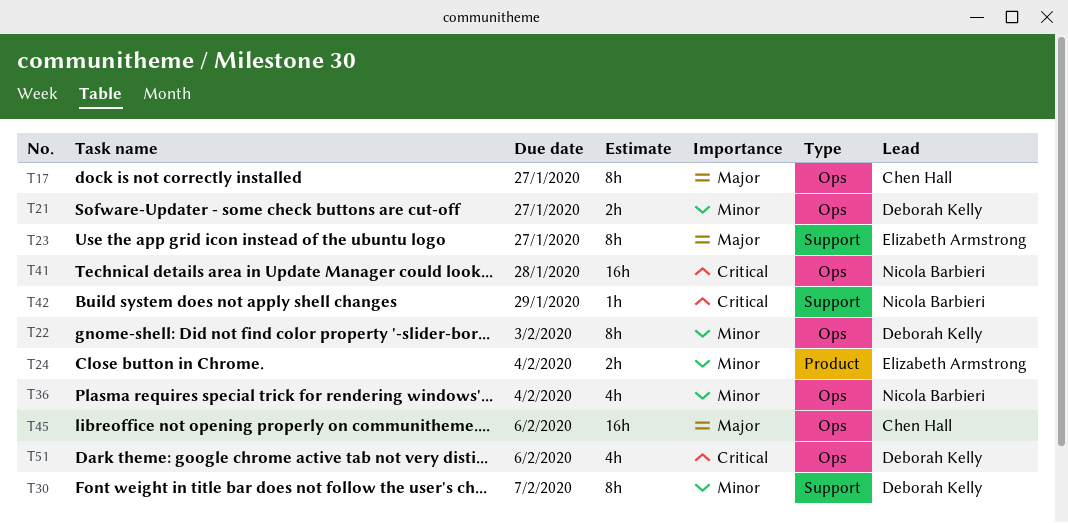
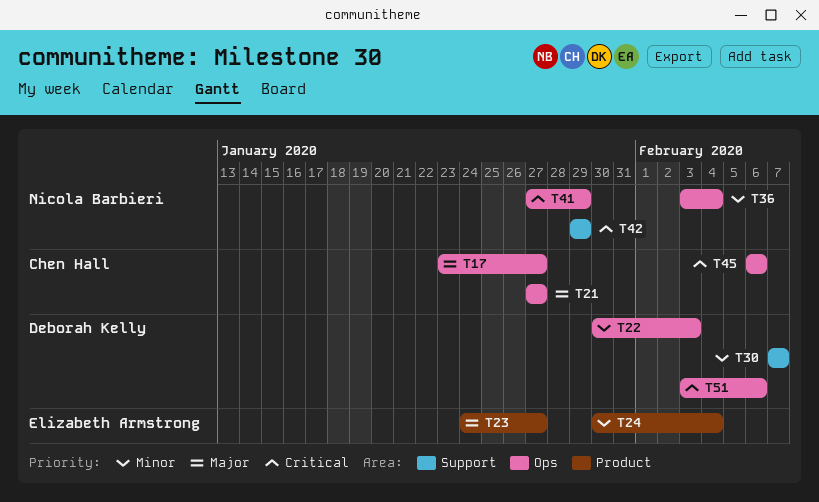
T21, owner: Deborah Kelly -> Chen Hall
T21, priority: Minor -> Major
T23, label: Support -> Product
T41, due: Jan 28 -> Jan 29
T45, priority: Major -> Critical

